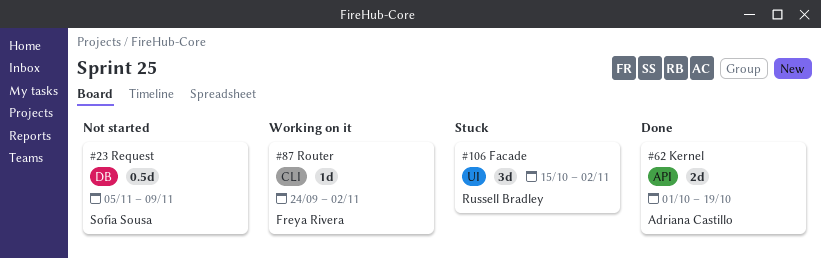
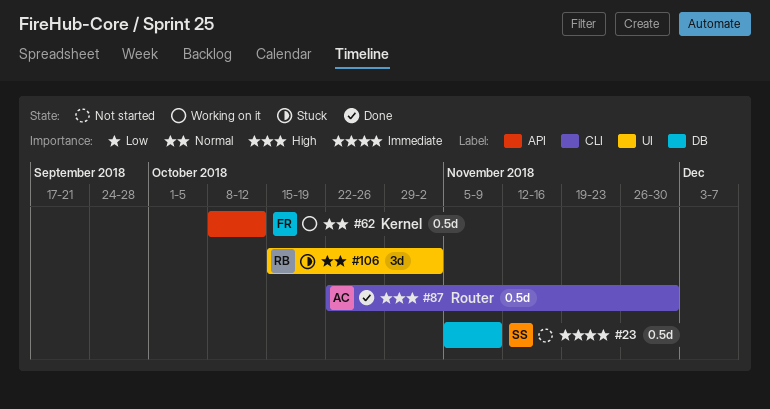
#62, status: Done -> Working on it
#62, owner: Adriana Castillo -> Freya Rivera
#62, estimate: 2d -> 0.5d
#62, start: Oct 1 -> Oct 8
#62, due: Oct 19 -> Oct 12
#87, status: Working on it -> Done
#87, owner: Freya Rivera -> Adriana Castillo
#87, estimate: 1d -> 0.5d
#87, start: Sep 24 -> Oct 22
#87, due: Nov 2 -> Nov 30

